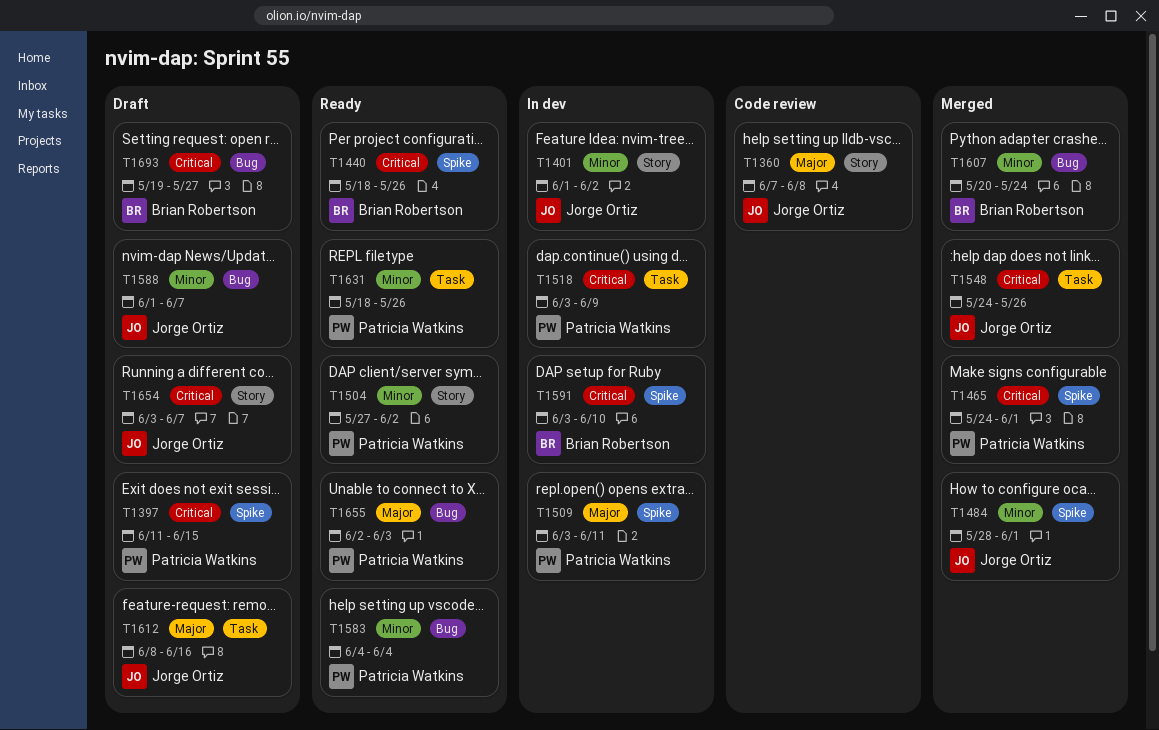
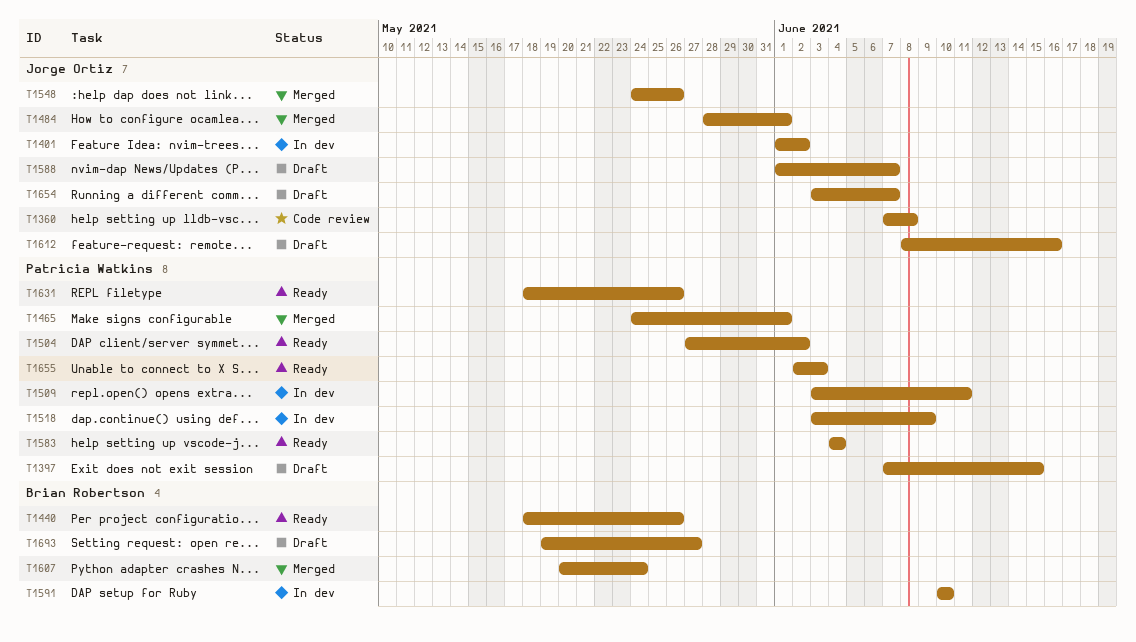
T1397, start: Jun 11 -> Jun 7
T1591, start: Jun 3 -> Jun 10

